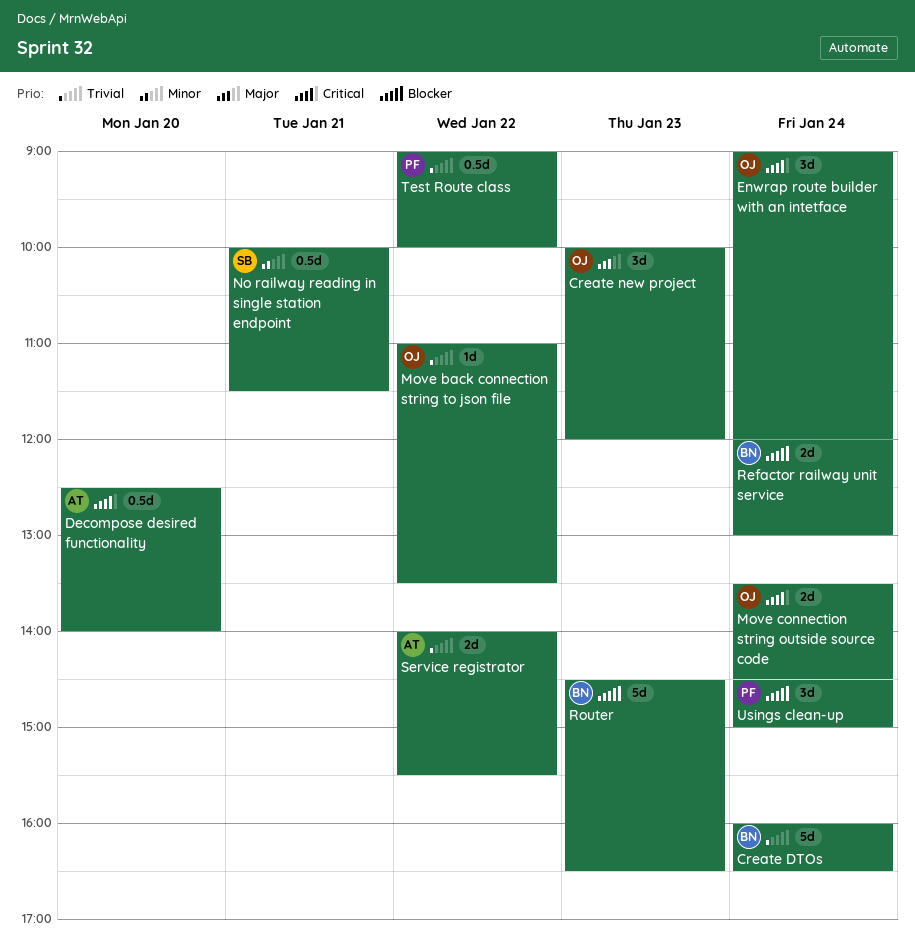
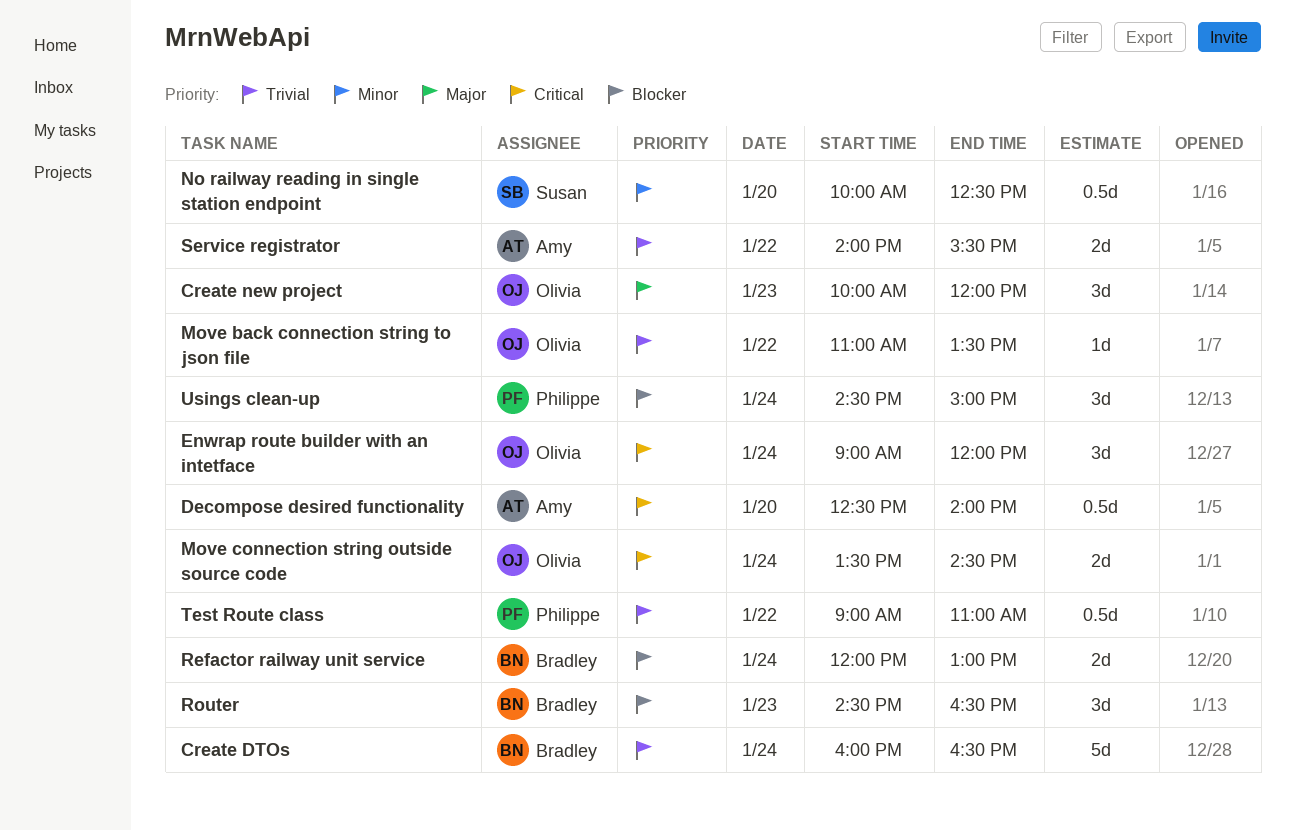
No railway reading in single station endpoint, day: Jan 21 -> Jan 20
No railway reading in single station endpoint, ends: 11:30 -> 12:30
Router, estimate: 5d -> 3d
Test Route class, ends: 10:00 -> 11:00

